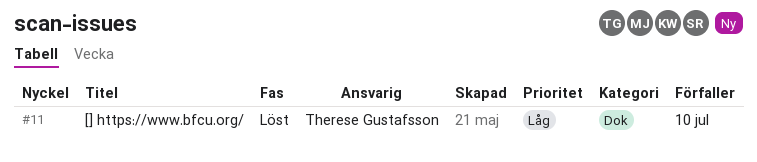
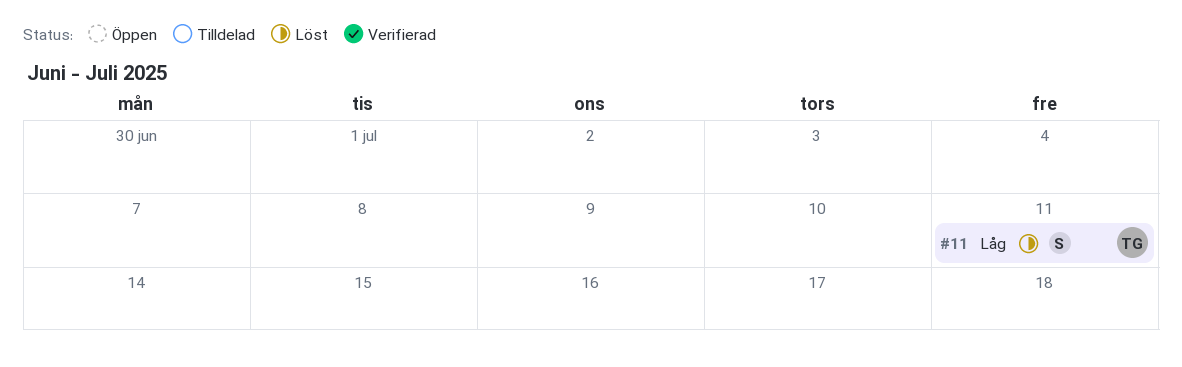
#11, due: Jul 10 -> Jul 11

